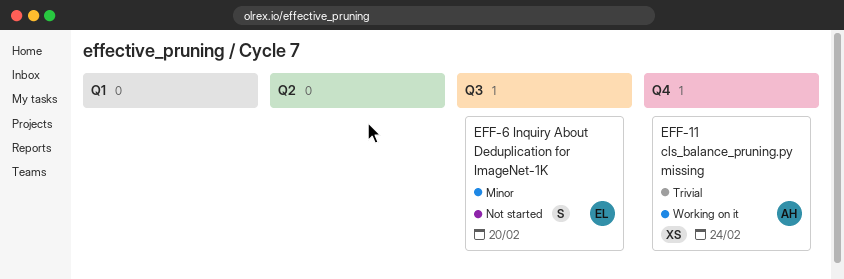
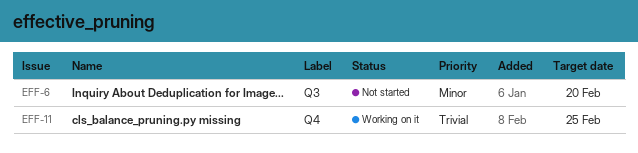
EFF-11, due: Feb 24 -> Feb 25

